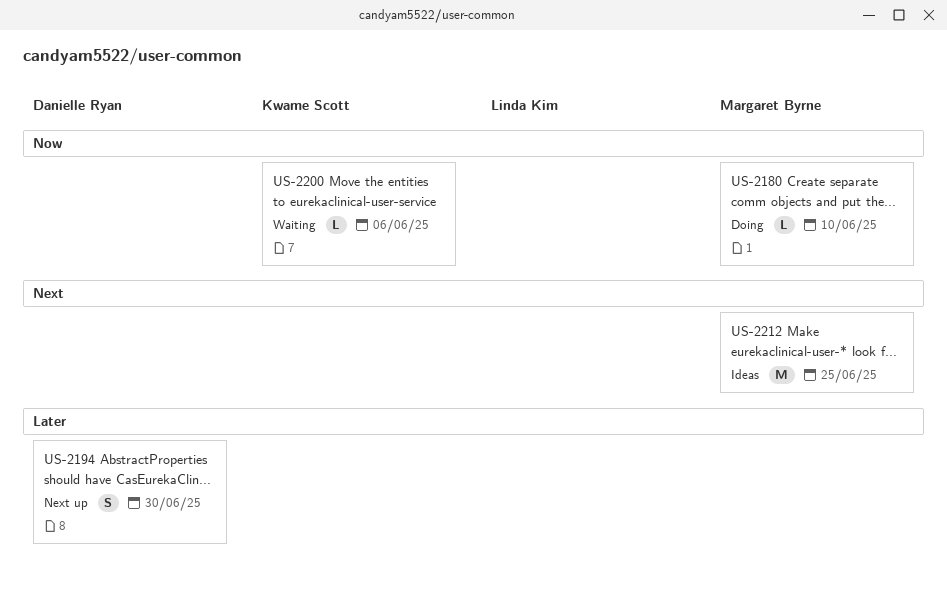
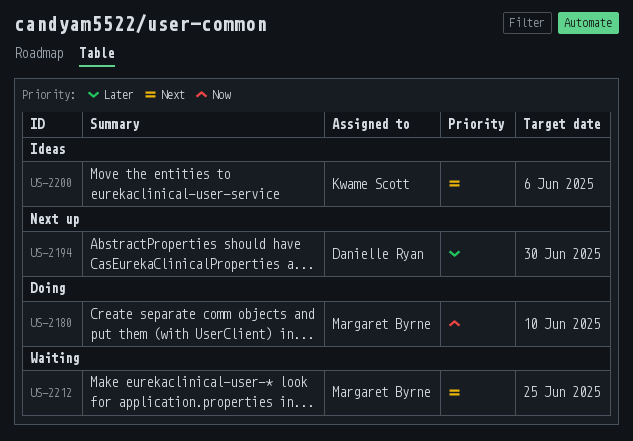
US-2200, status: Waiting -> Ideas
US-2200, priority: Now -> Next
US-2212, status: Ideas -> Waiting

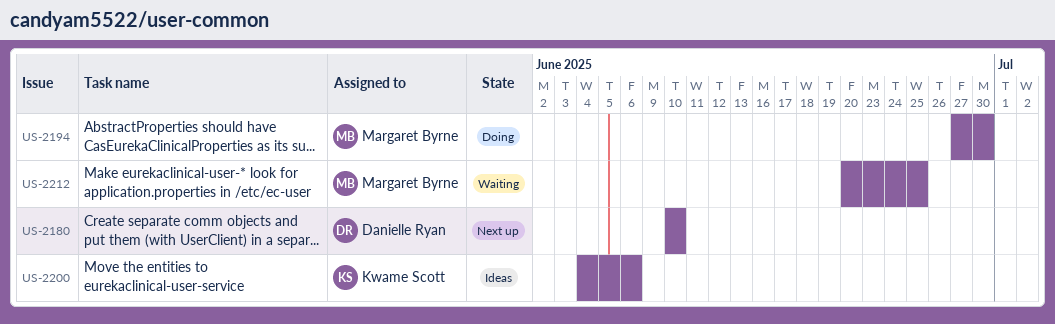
US-2180, status: Doing -> Next up
US-2180, owner: Margaret Byrne -> Danielle Ryan
US-2194, status: Next up -> Doing
US-2194, owner: Danielle Ryan -> Margaret Byrne

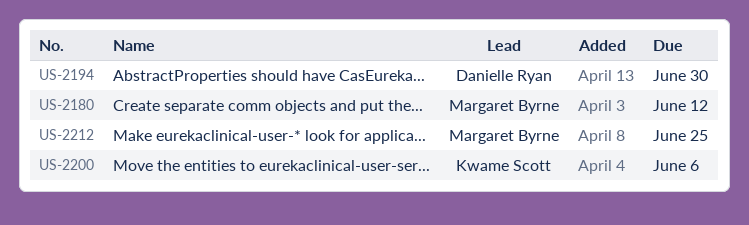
US-2180, owner: Danielle Ryan -> Margaret Byrne
US-2180, due: Jun 10 -> Jun 12
US-2194, owner: Margaret Byrne -> Danielle Ryan

